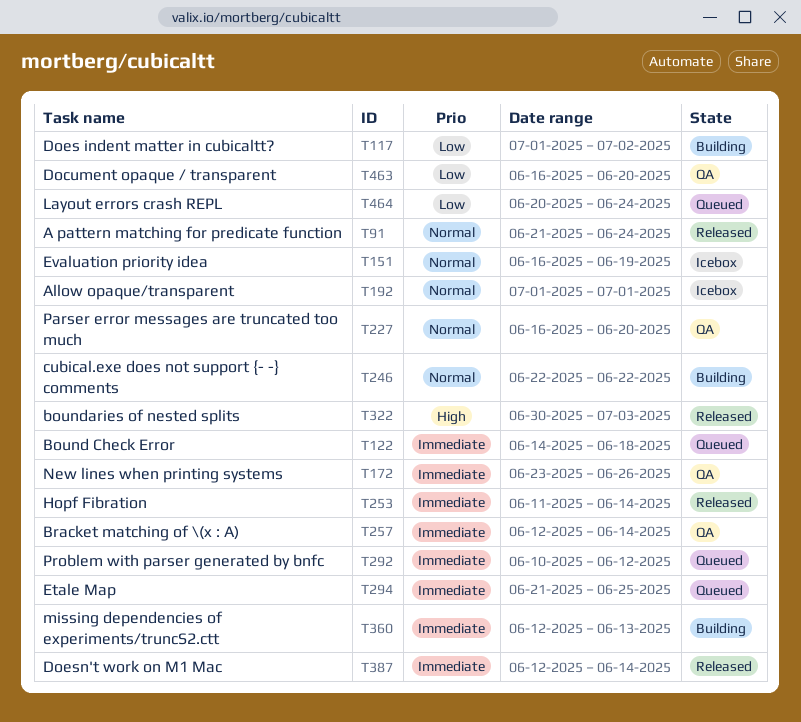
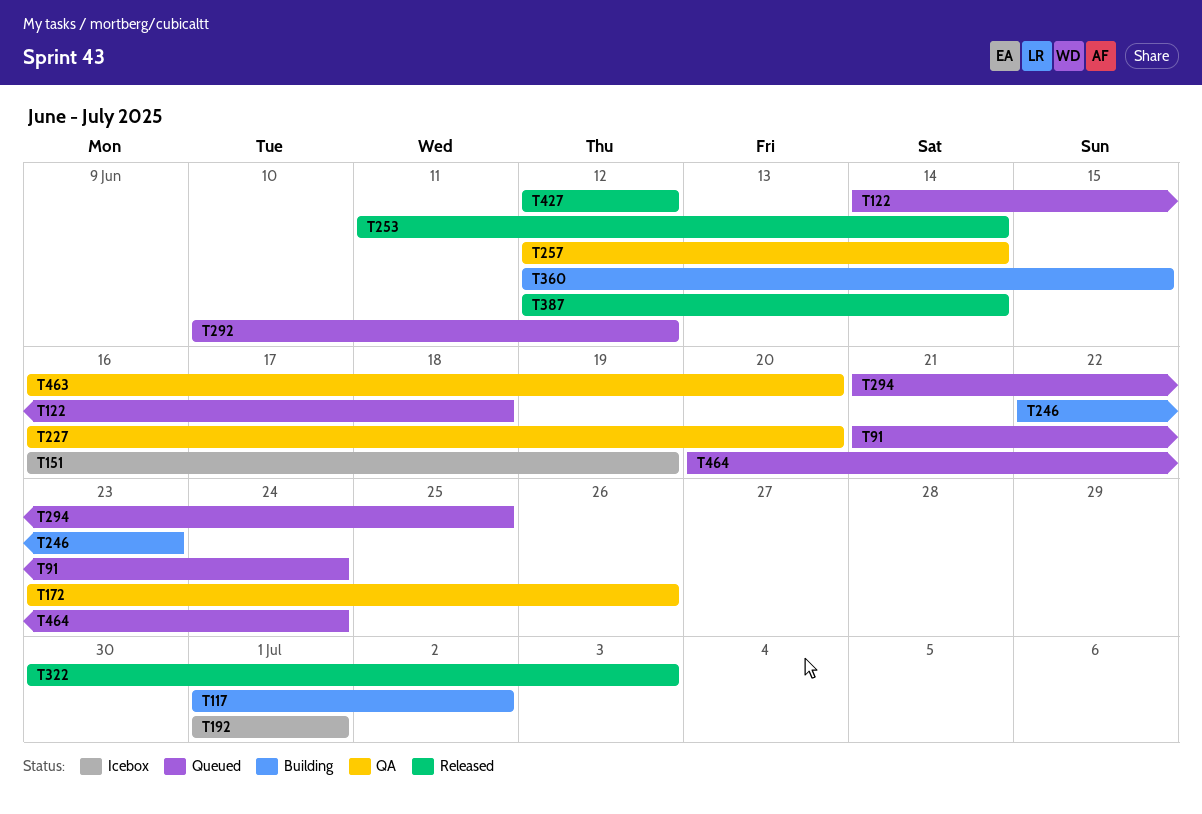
T91, status: Released -> Queued
T246, due: Jun 22 -> Jun 23
T360, due: Jun 13 -> Jun 15
T427: none -> present

